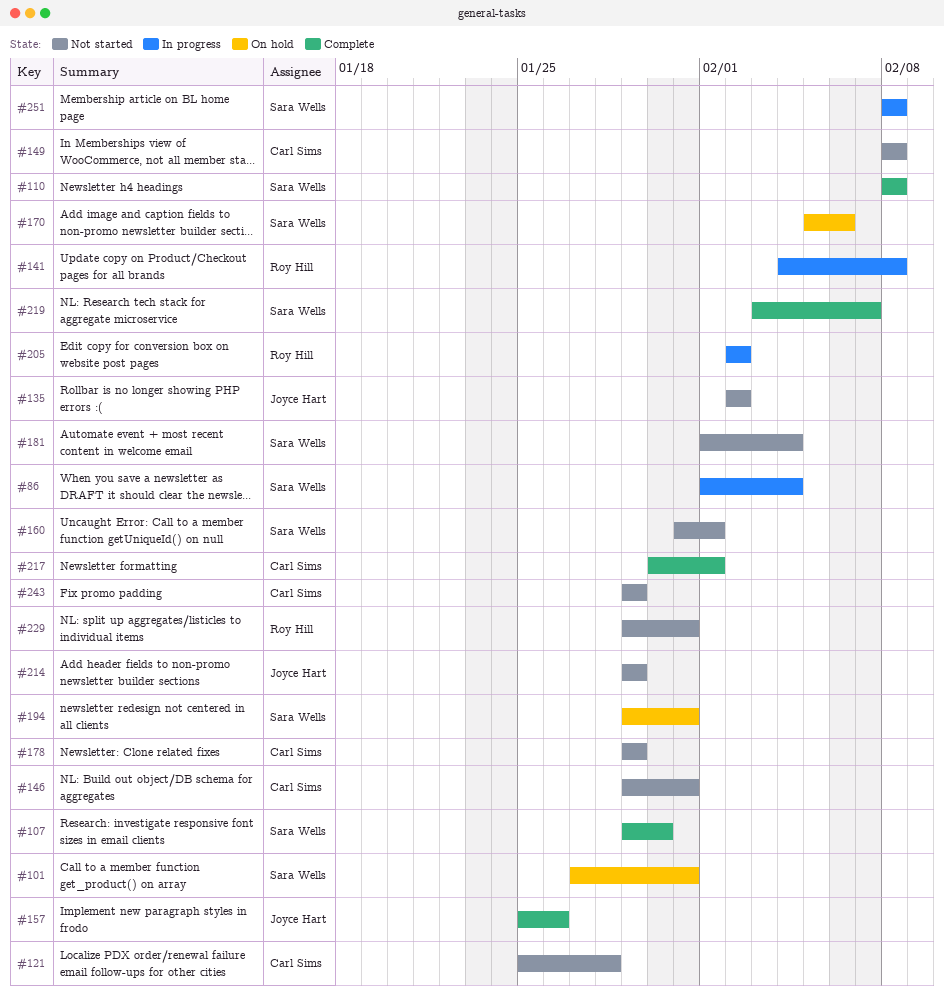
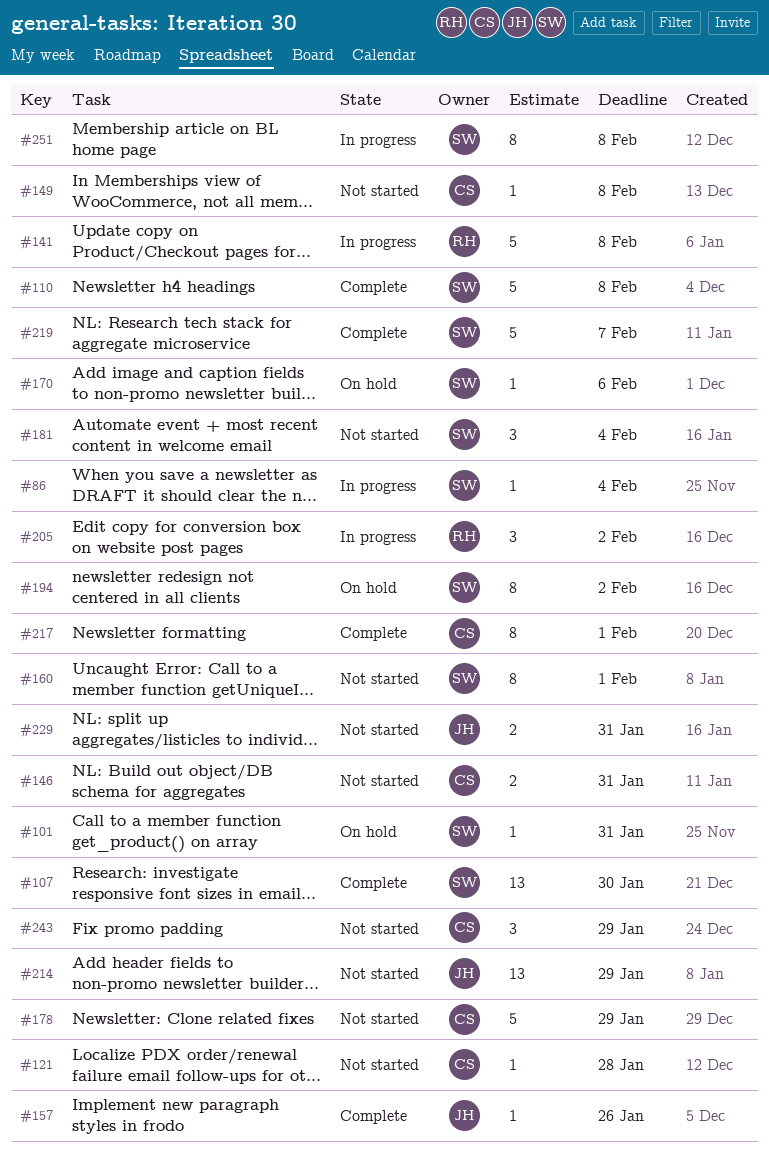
#135: present -> none
#194, due: Jan 31 -> Feb 2
#229, owner: Roy Hill -> Joyce Hart

